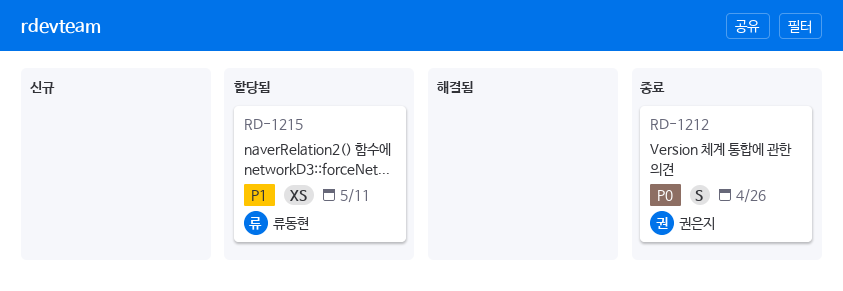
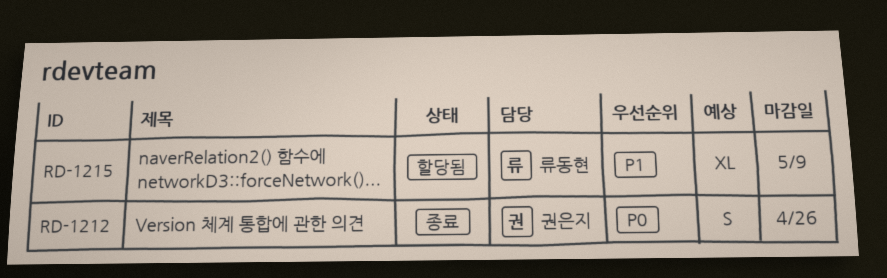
RD-1215, estimate: XS -> XL
RD-1215, due: May 11 -> May 9

